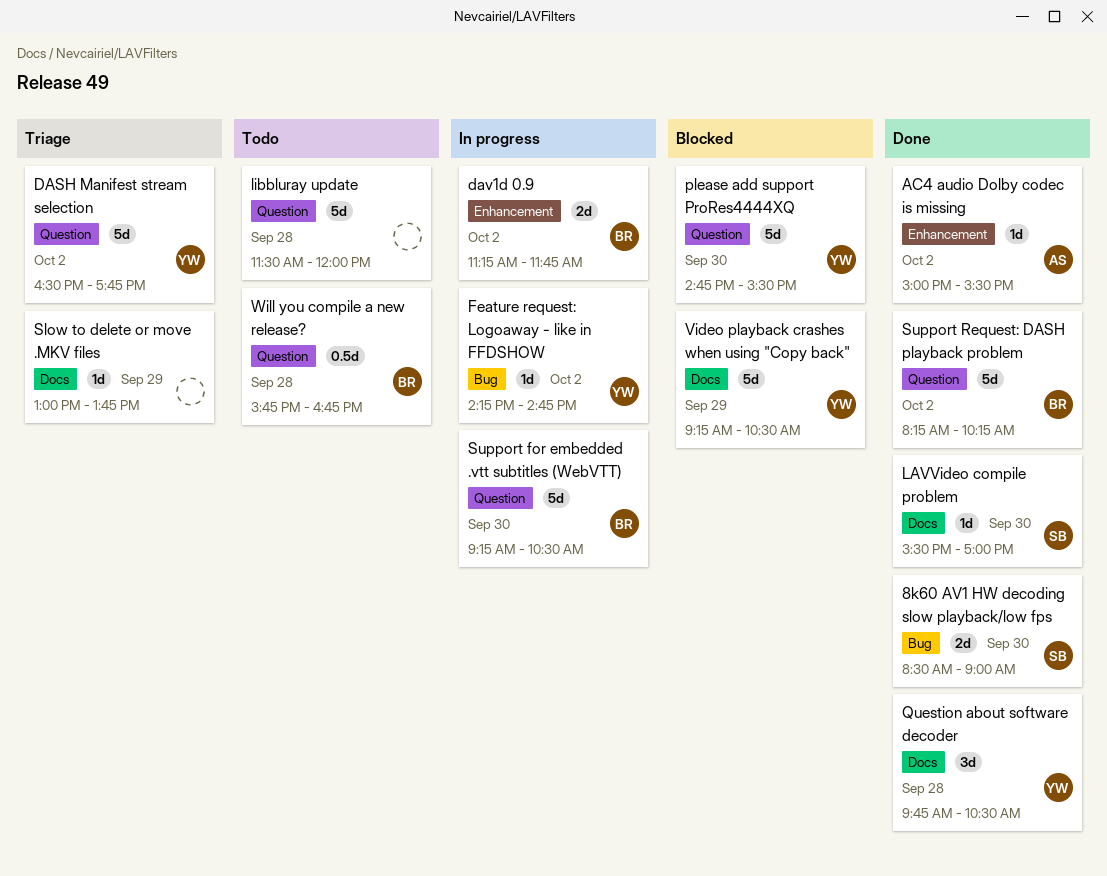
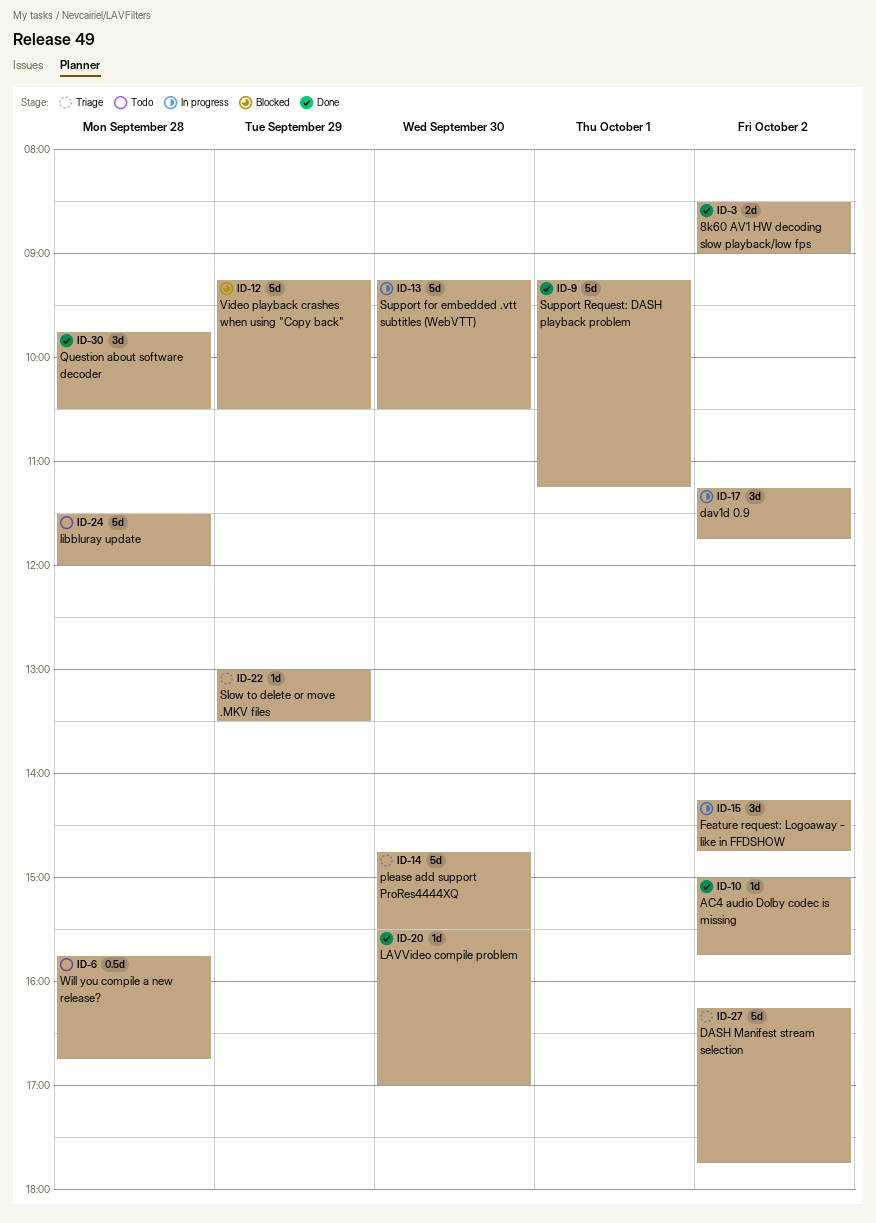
8k60 AV1 HW decoding slow playback/low fps, day: Sep 30 -> Oct 2
AC4 audio Dolby codec is missing, ends: 15:30 -> 15:45
DASH Manifest stream selection, begins: 16:30 -> 16:15
dav1d 0.9, estimate: 2d -> 3d
Feature request: Logoaway - like in FFDSHOW, estimate: 1d -> 3d
please add support ProRes4444XQ, status: Blocked -> Triage
Slow to delete or move .MKV files, ends: 13:45 -> 13:30
Support Request: DASH playback problem, day: Oct 2 -> Oct 1
Support Request: DASH playback problem, begins: 08:15 -> 09:15
Support Request: DASH playback problem, ends: 10:15 -> 11:15

